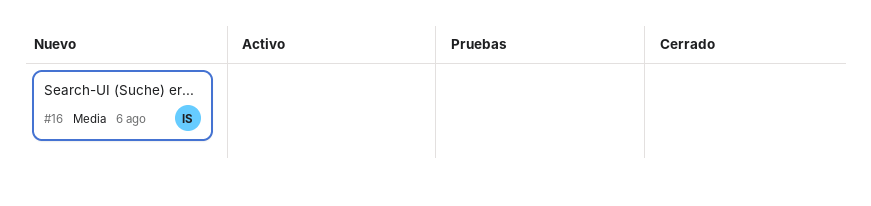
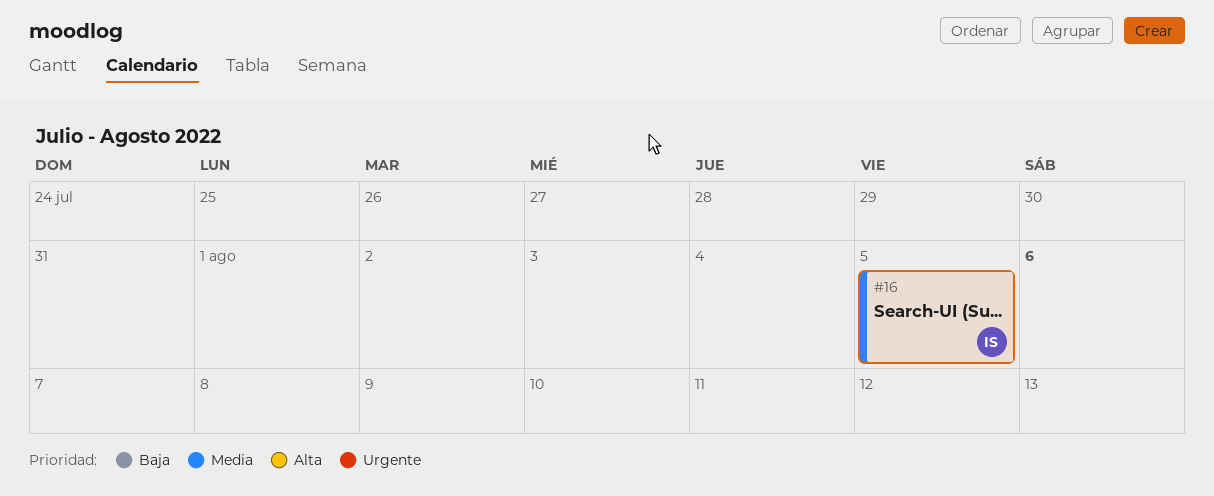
#16, due: Aug 6 -> Aug 5

